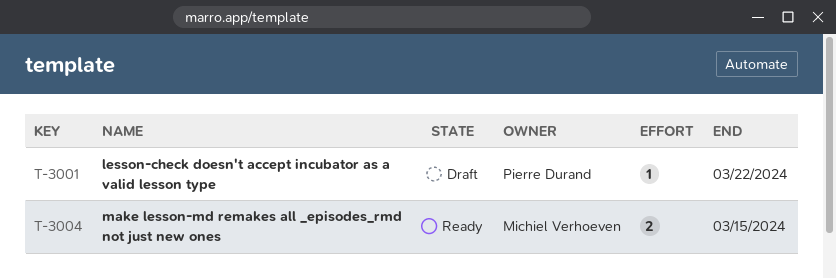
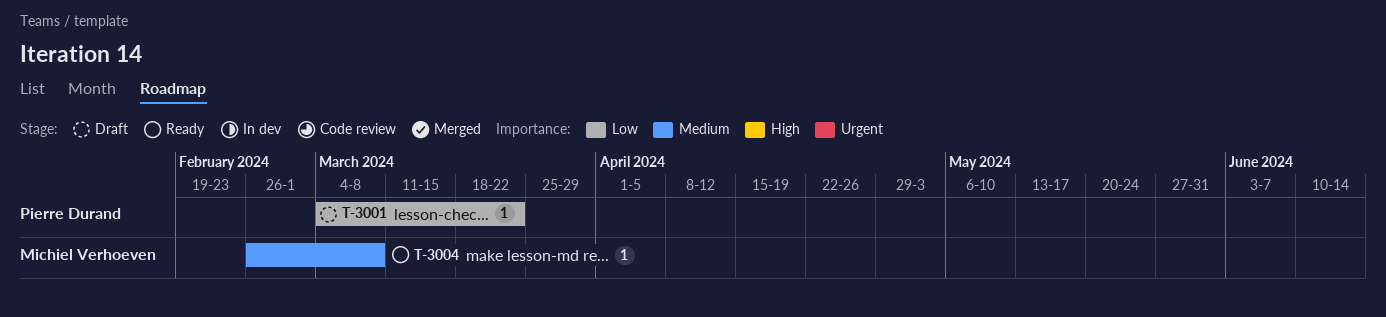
T-3004, estimate: 2 -> 1
T-3004, due: Mar 15 -> Mar 8

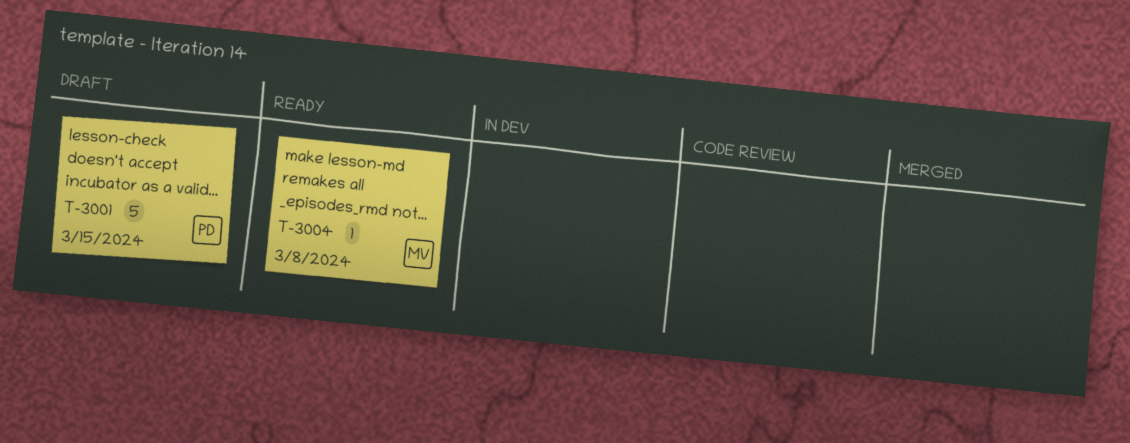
T-3001, estimate: 1 -> 5
T-3001, due: Mar 22 -> Mar 15

